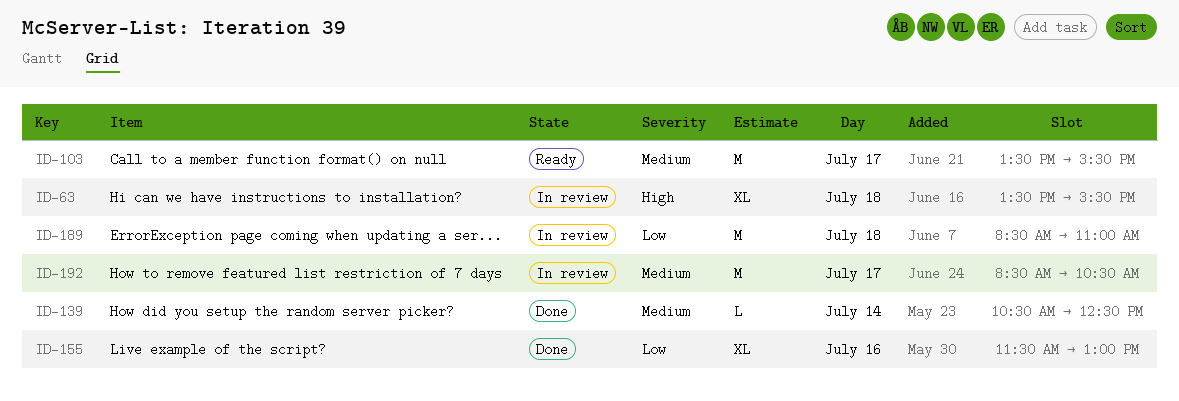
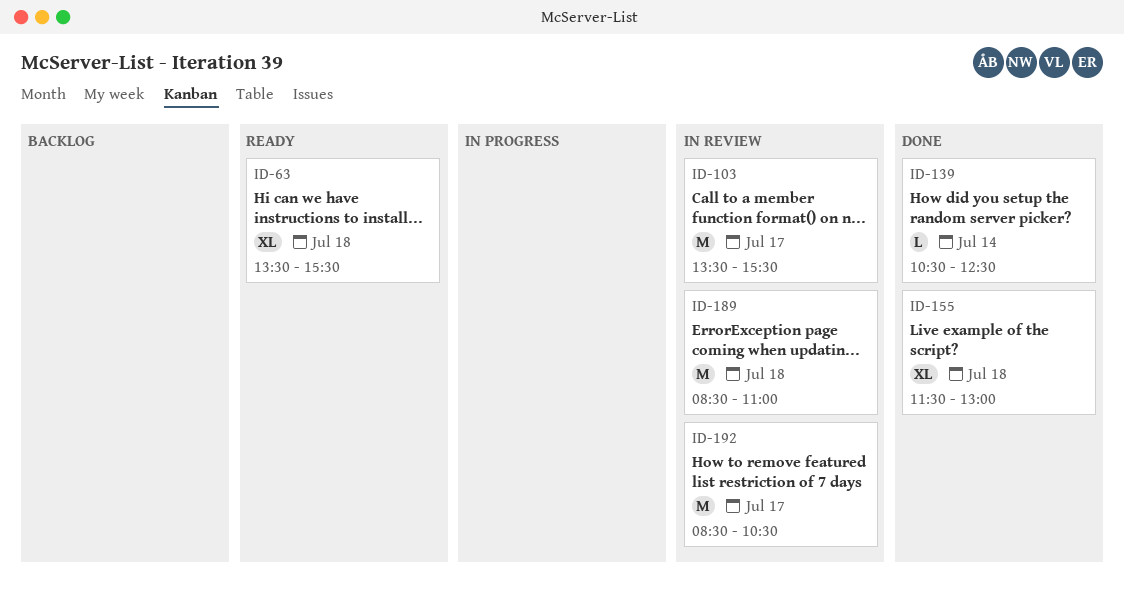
ID-63, status: In review -> Ready
ID-103, status: Ready -> In review
ID-155, day: Jul 16 -> Jul 18

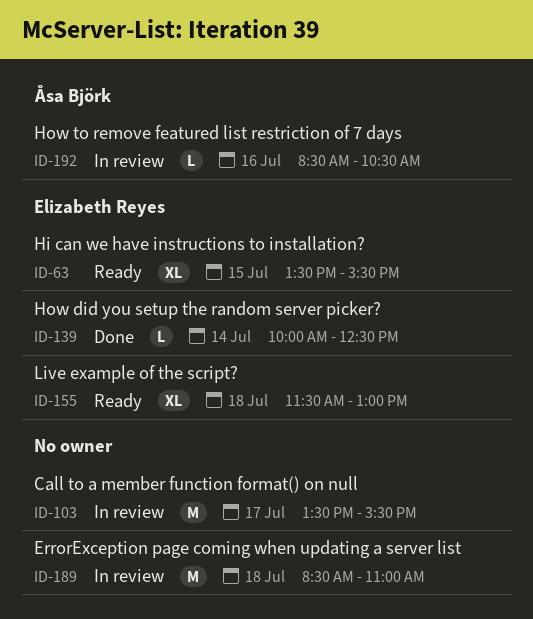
ID-63, day: Jul 18 -> Jul 15
ID-139, begins: 10:30 -> 10:00
ID-155, status: Done -> Ready
ID-192, estimate: M -> L
ID-192, day: Jul 17 -> Jul 16

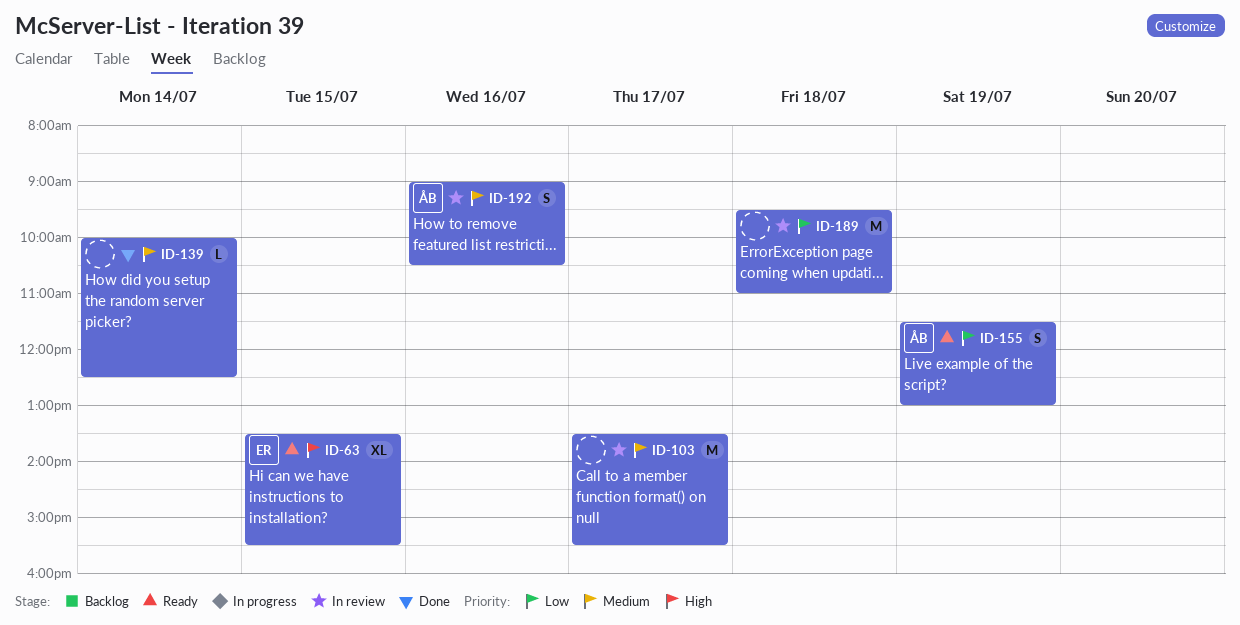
ID-139, owner: Elizabeth Reyes -> none
ID-155, owner: Elizabeth Reyes -> Åsa Björk
ID-155, estimate: XL -> S
ID-155, day: Jul 18 -> Jul 19
ID-189, begins: 08:30 -> 09:30
ID-192, estimate: L -> S
ID-192, begins: 08:30 -> 09:00

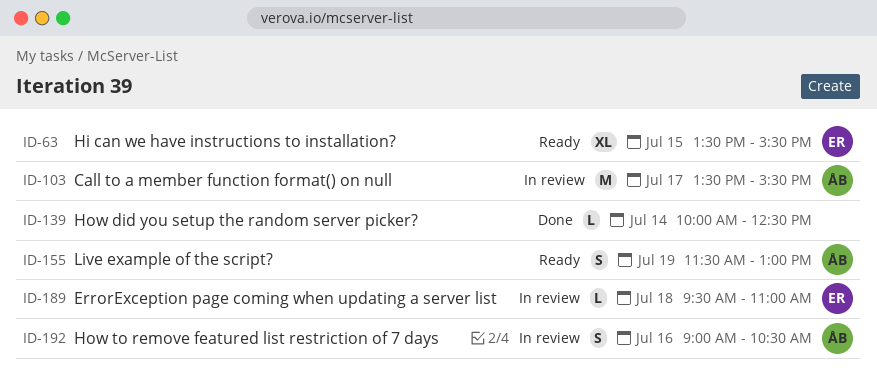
ID-103, owner: none -> ÅB
ID-189, owner: none -> ER
ID-189, estimate: M -> L

